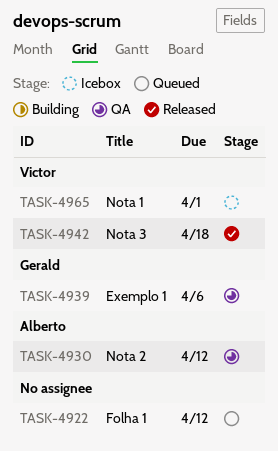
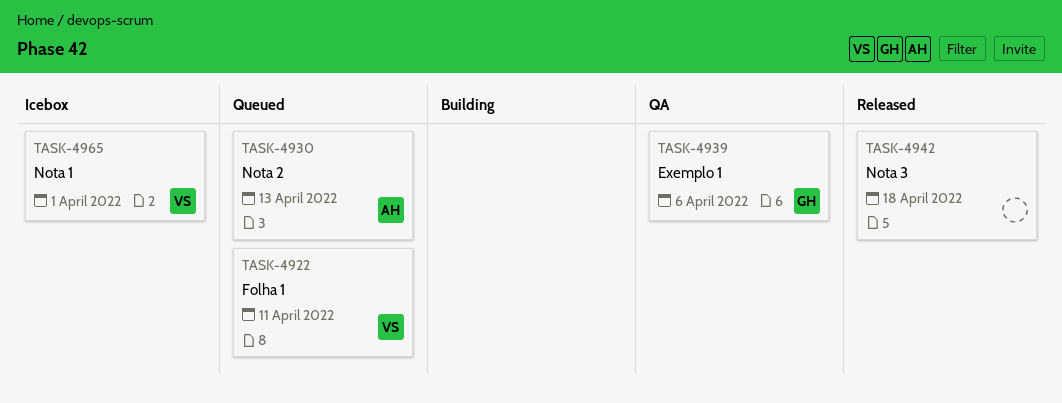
TASK-4922, owner: none -> Victor
TASK-4922, due: Apr 12 -> Apr 11
TASK-4930, status: QA -> Queued
TASK-4930, due: Apr 12 -> Apr 13
TASK-4942, owner: Victor -> none

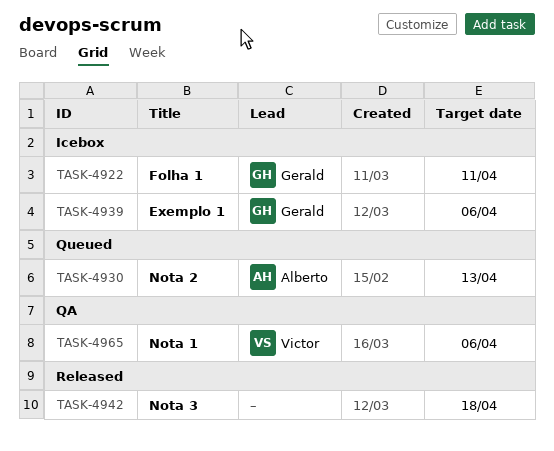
TASK-4922, status: Queued -> Icebox
TASK-4922, owner: Victor -> Gerald
TASK-4939, status: QA -> Icebox
TASK-4965, status: Icebox -> QA
TASK-4965, due: Apr 1 -> Apr 6

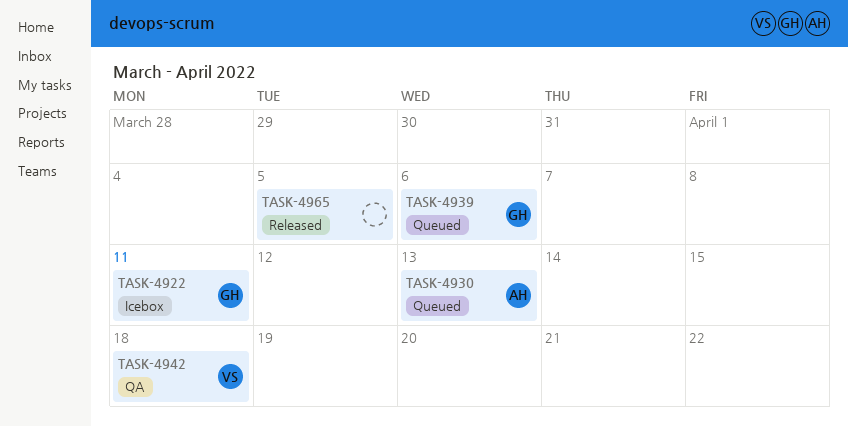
TASK-4939, status: Icebox -> Queued
TASK-4942, status: Released -> QA
TASK-4942, owner: none -> Victor
TASK-4965, status: QA -> Released
TASK-4965, owner: Victor -> none
TASK-4965, due: Apr 6 -> Apr 5

